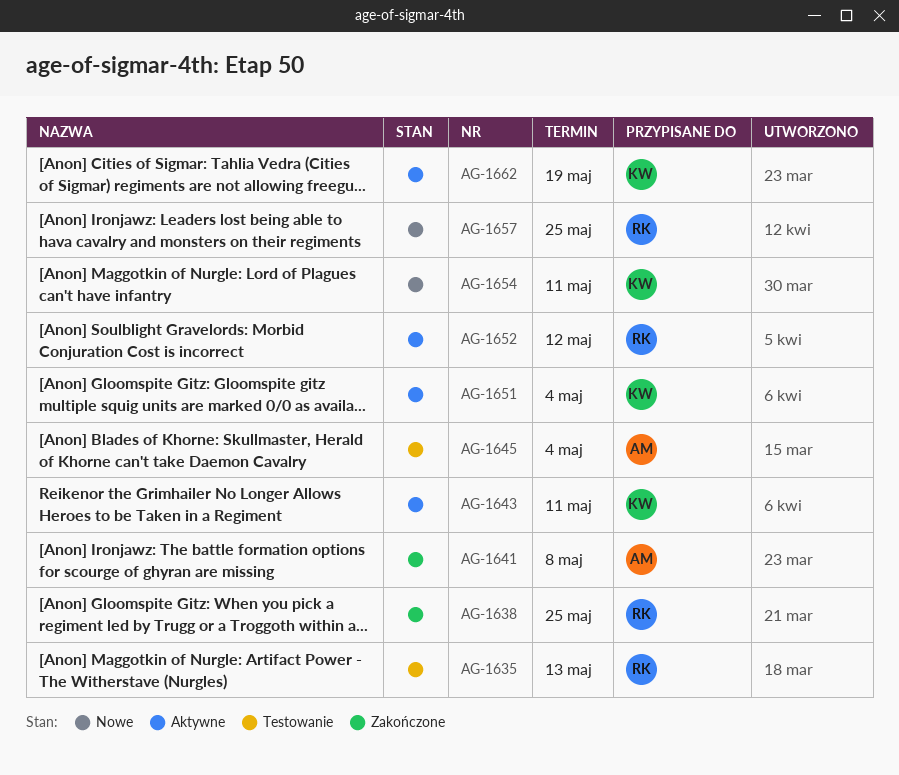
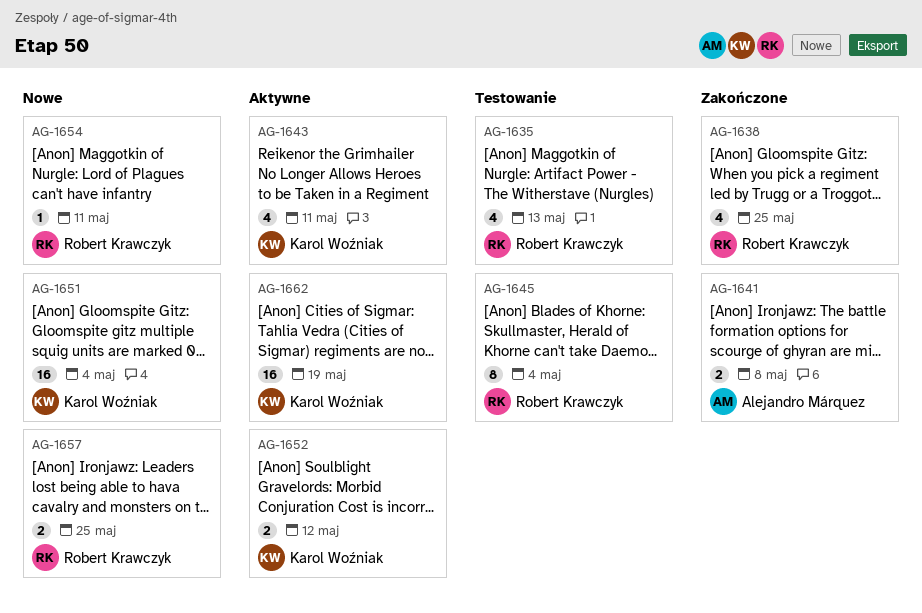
AG-1645, owner: Alejandro Márquez -> Robert Krawczyk
AG-1651, status: Aktywne -> Nowe
AG-1652, owner: Robert Krawczyk -> Karol Woźniak
AG-1654, owner: Karol Woźniak -> Robert Krawczyk

